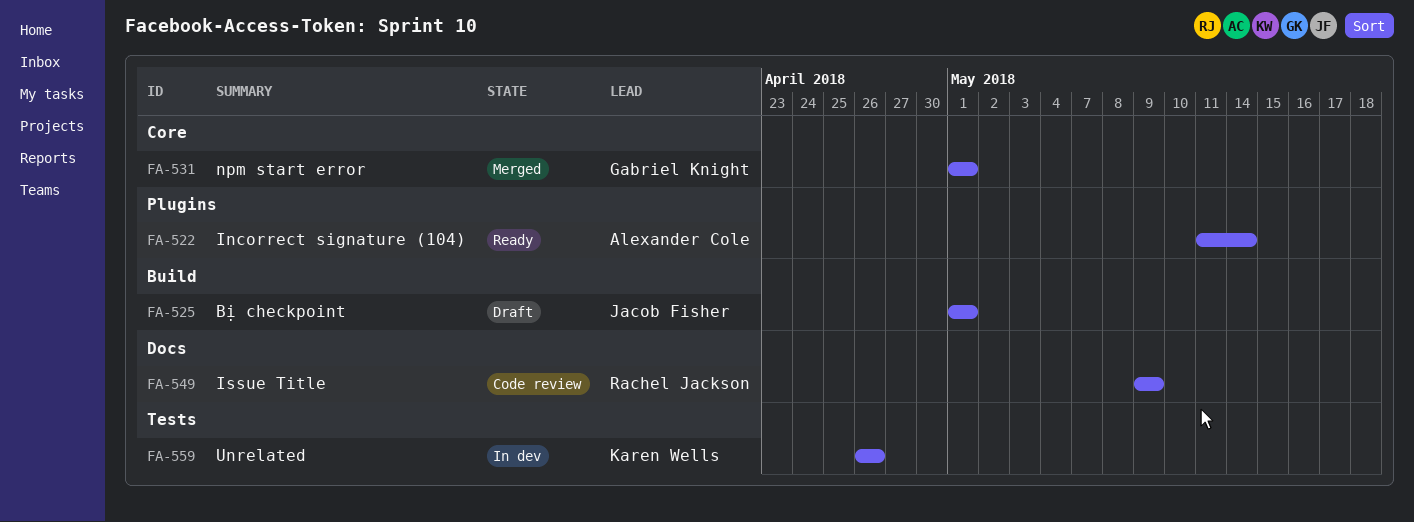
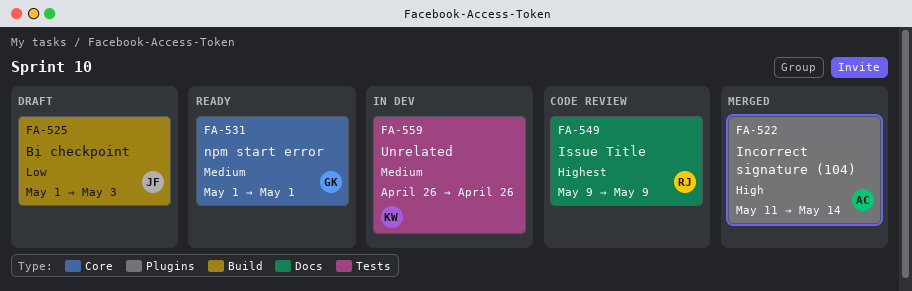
FA-522, status: Ready -> Merged
FA-525, due: May 1 -> May 3
FA-531, status: Merged -> Ready

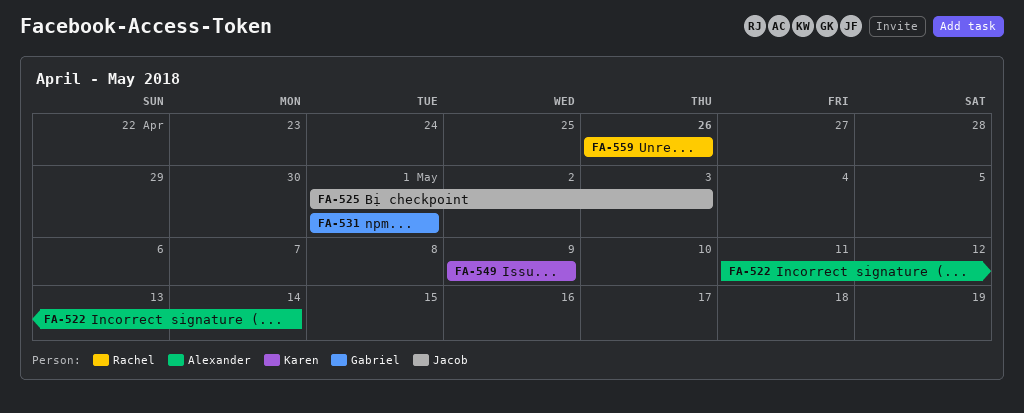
FA-549, owner: Rachel -> Karen
FA-559, owner: Karen -> Rachel

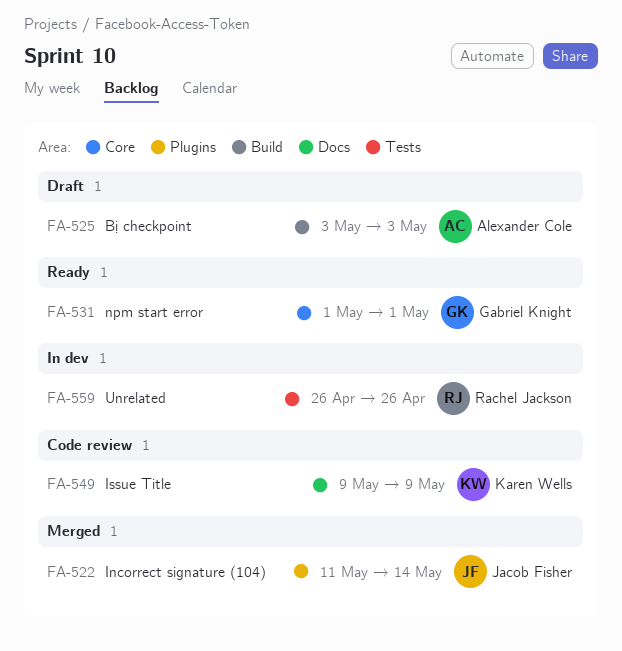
FA-522, owner: Alexander Cole -> Jacob Fisher
FA-525, owner: Jacob Fisher -> Alexander Cole
FA-525, start: May 1 -> May 3

